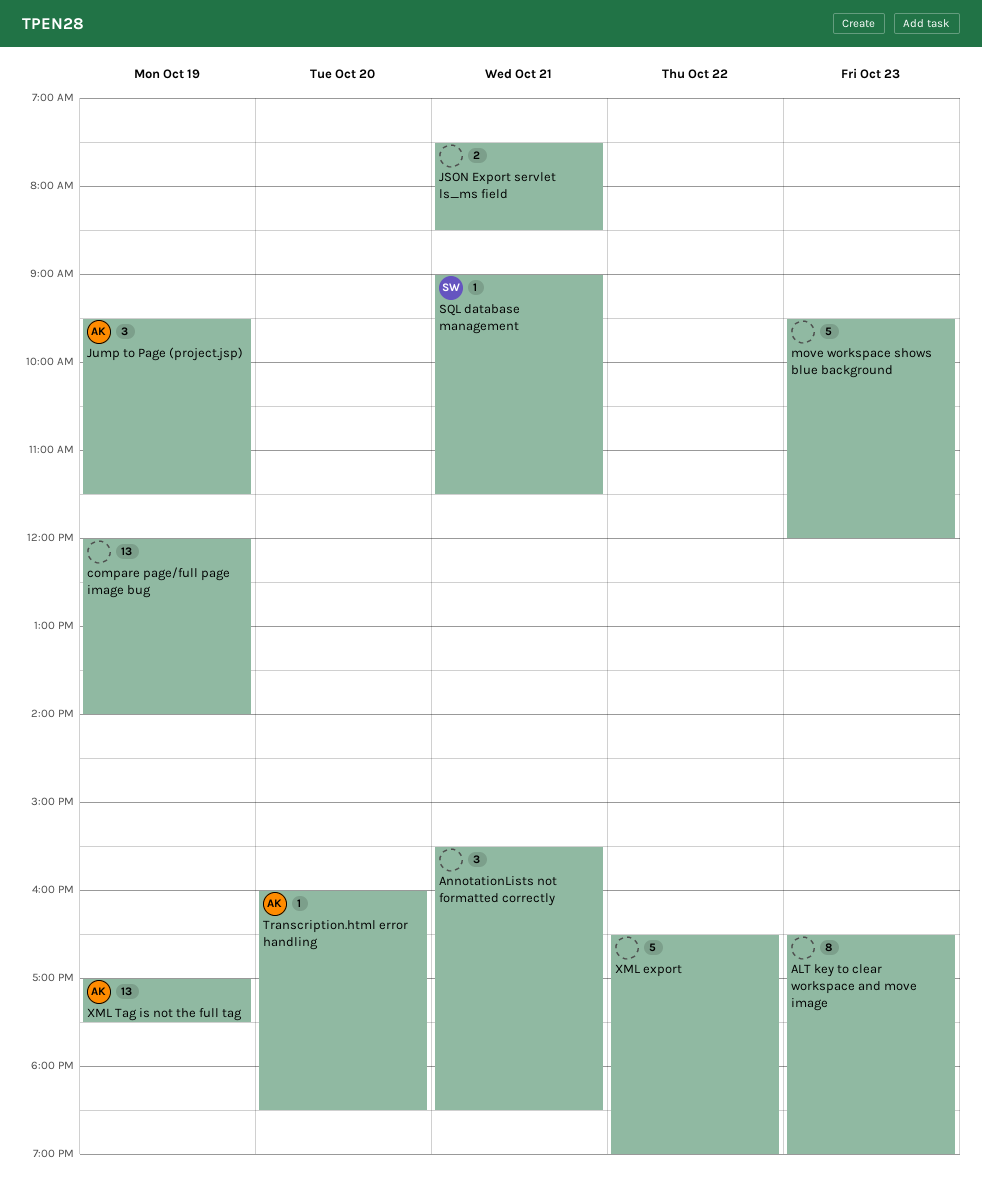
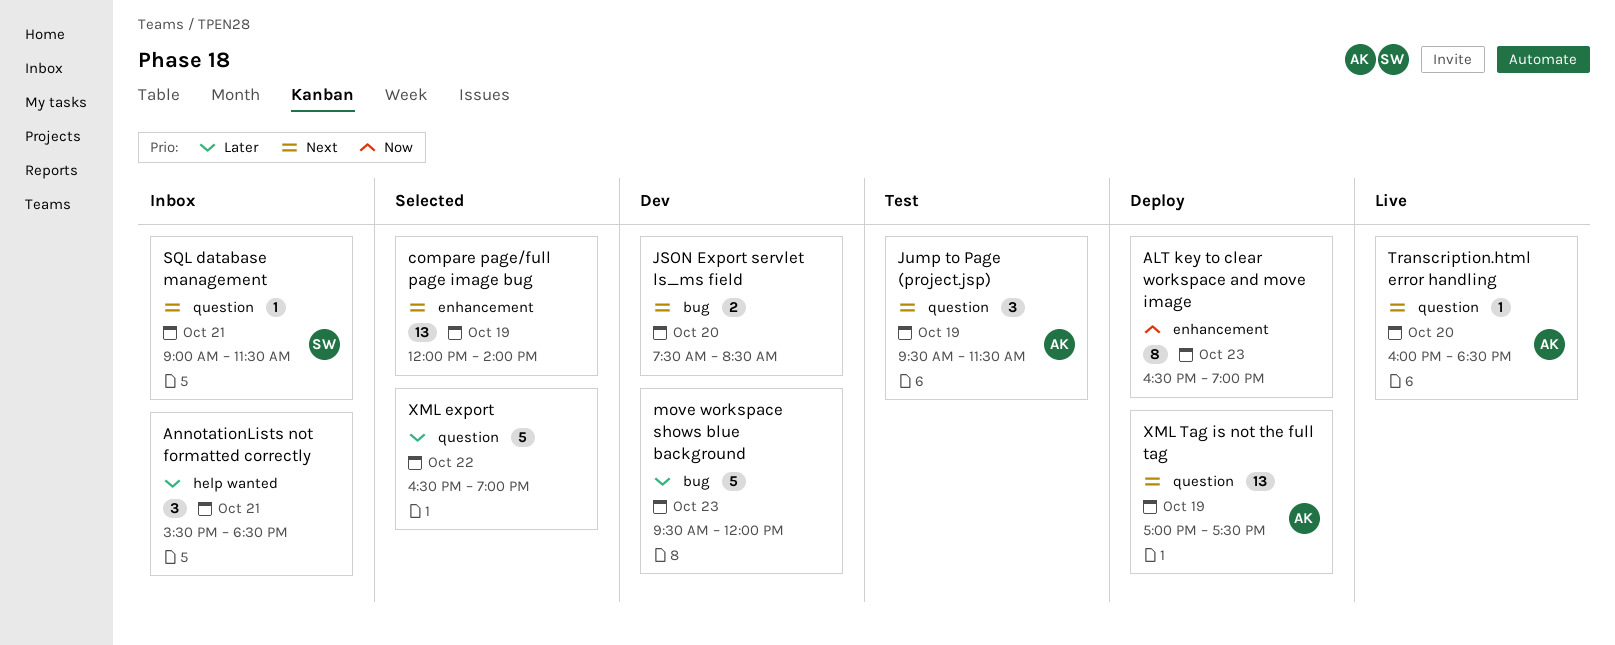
JSON Export servlet ls_ms field, day: Oct 21 -> Oct 20

